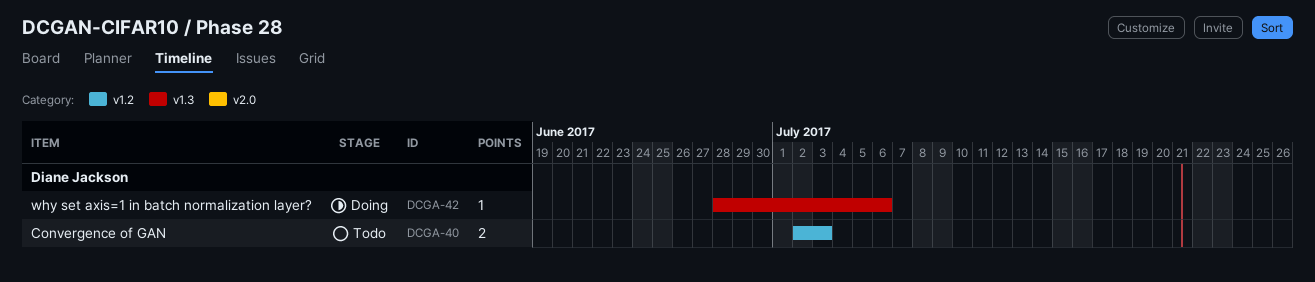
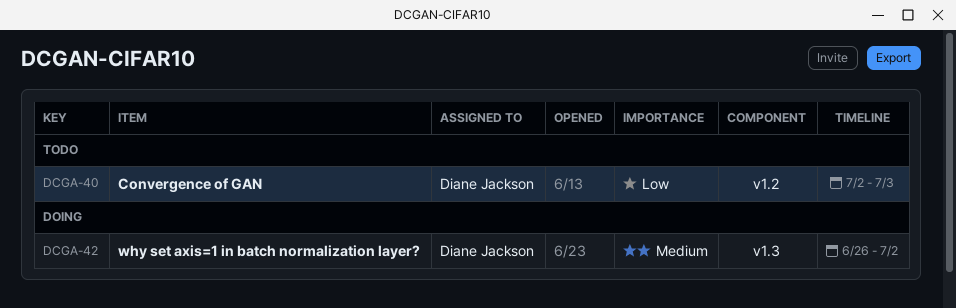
DCGA-42, start: Jun 28 -> Jun 26
DCGA-42, due: Jul 6 -> Jul 2

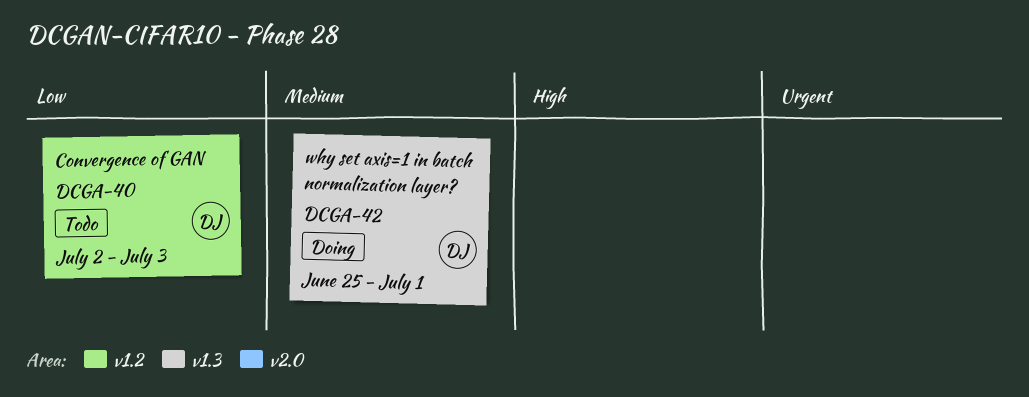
DCGA-42, start: Jun 26 -> Jun 25
DCGA-42, due: Jul 2 -> Jul 1

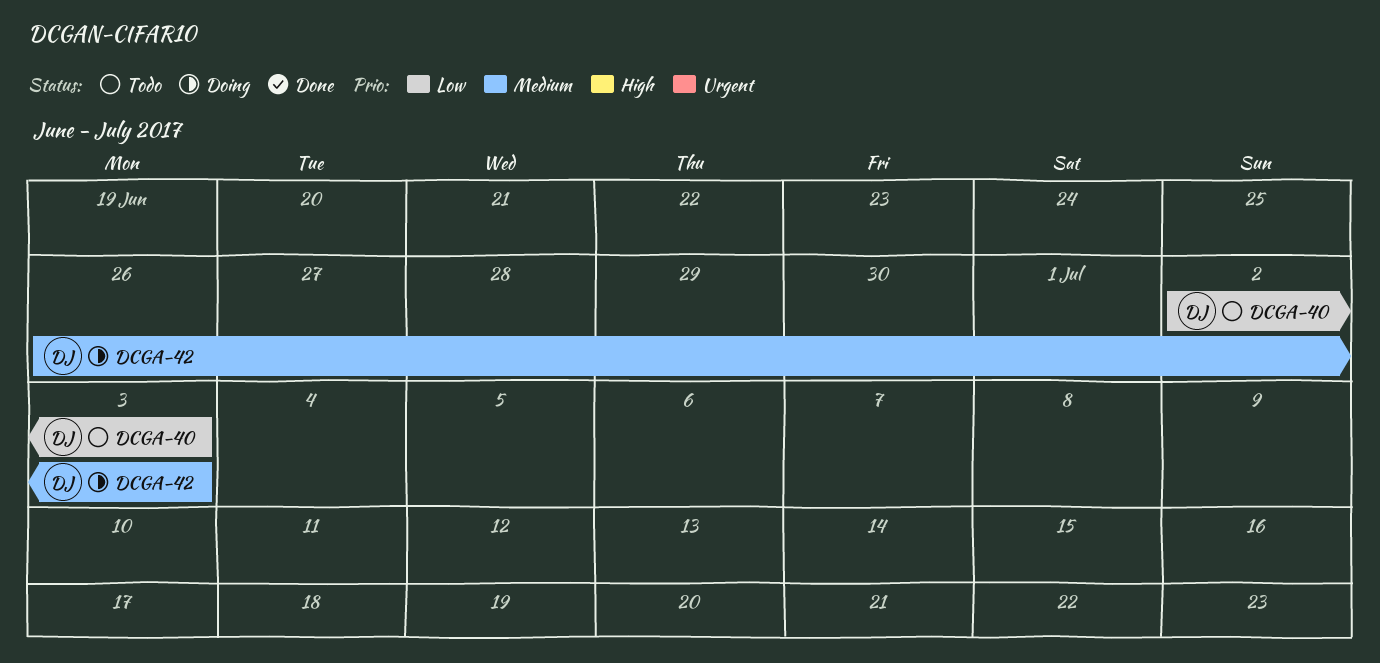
DCGA-42, start: Jun 25 -> Jun 26
DCGA-42, due: Jul 1 -> Jul 3

